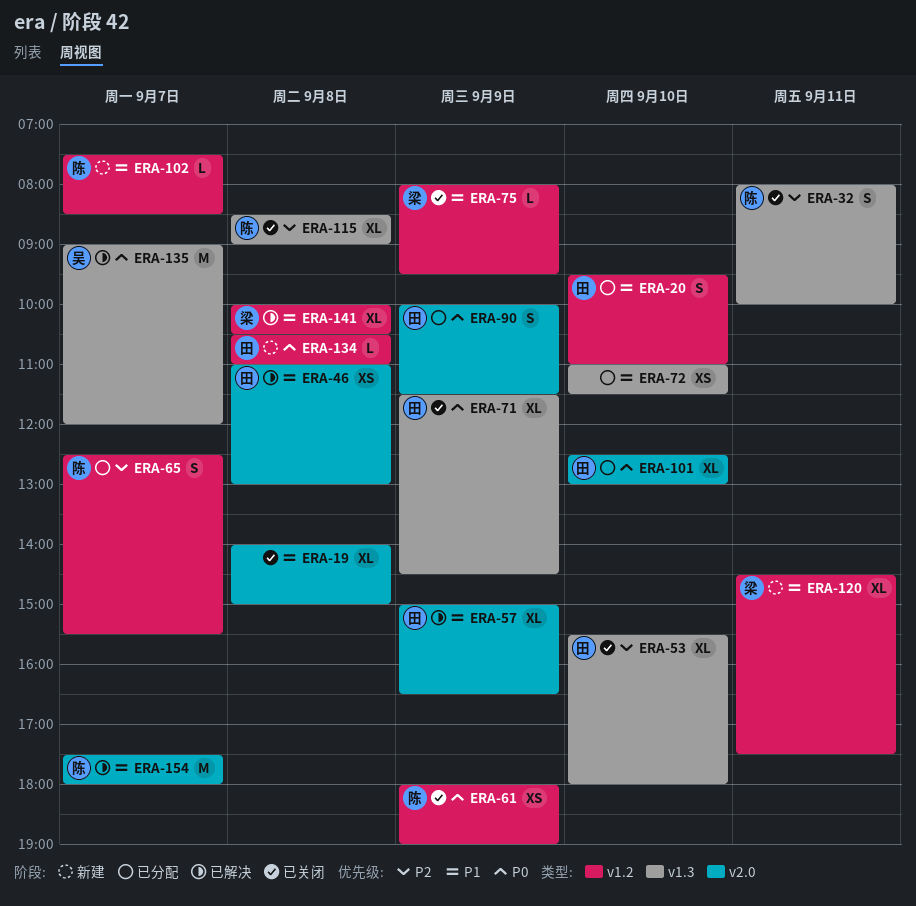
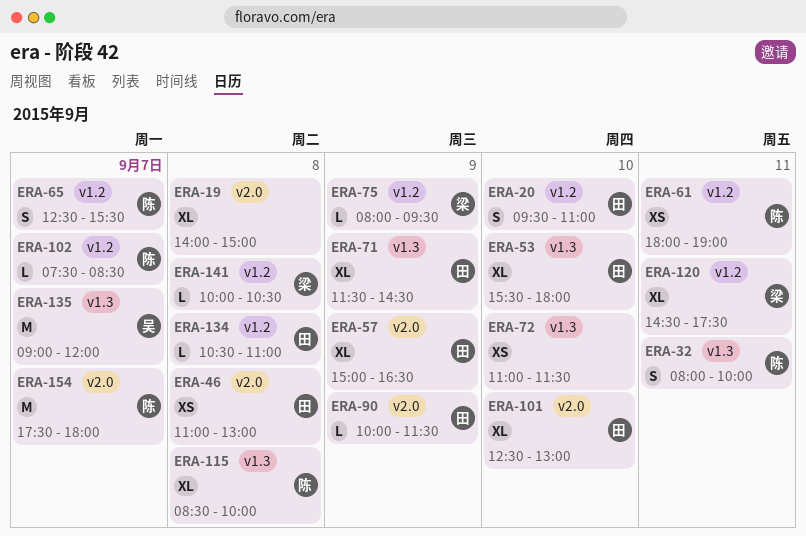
ERA-61, day: Sep 9 -> Sep 11
ERA-90, estimate: S -> L
ERA-115, ends: 09:00 -> 10:00
ERA-141, estimate: XL -> L

